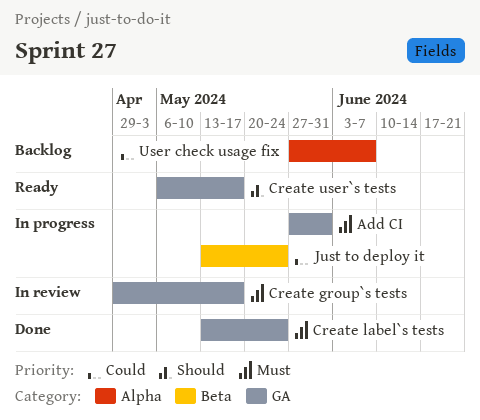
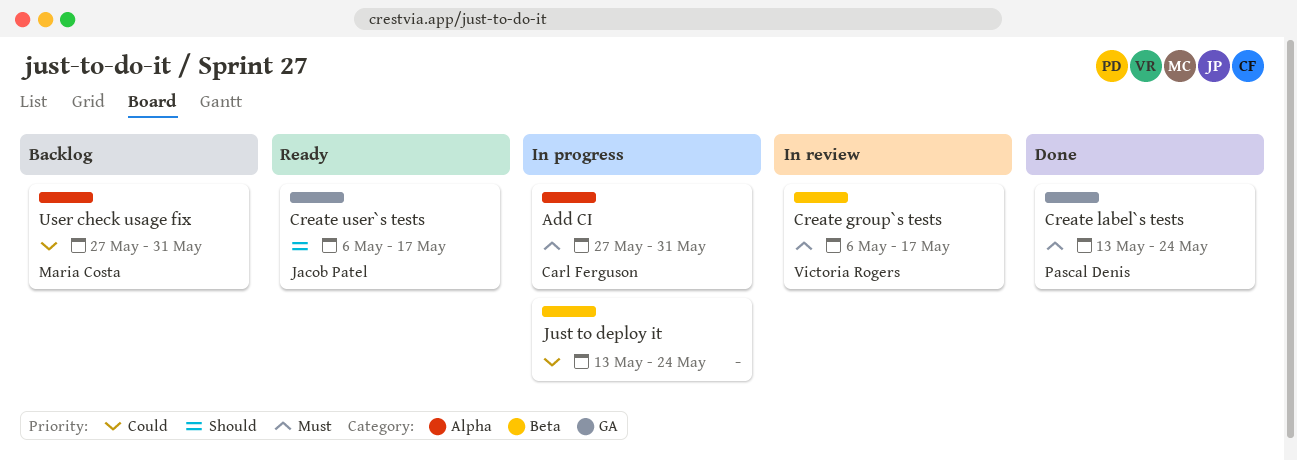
Add CI, label: GA -> Alpha
Create group`s tests, label: GA -> Beta
Create group`s tests, start: Apr 29 -> May 6
User check usage fix, due: Jun 7 -> May 31

